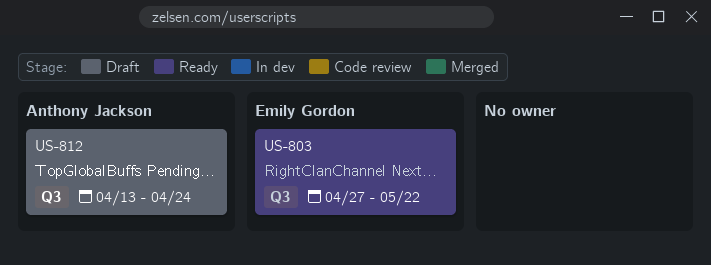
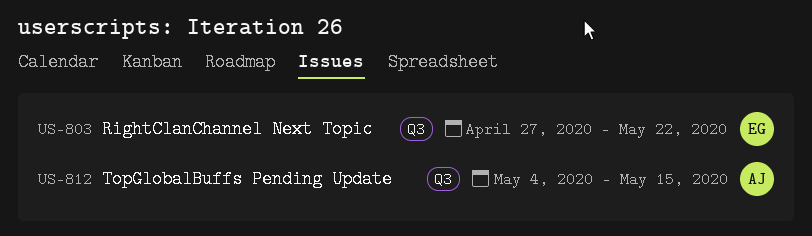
US-812, start: Apr 13 -> May 4
US-812, due: Apr 24 -> May 15

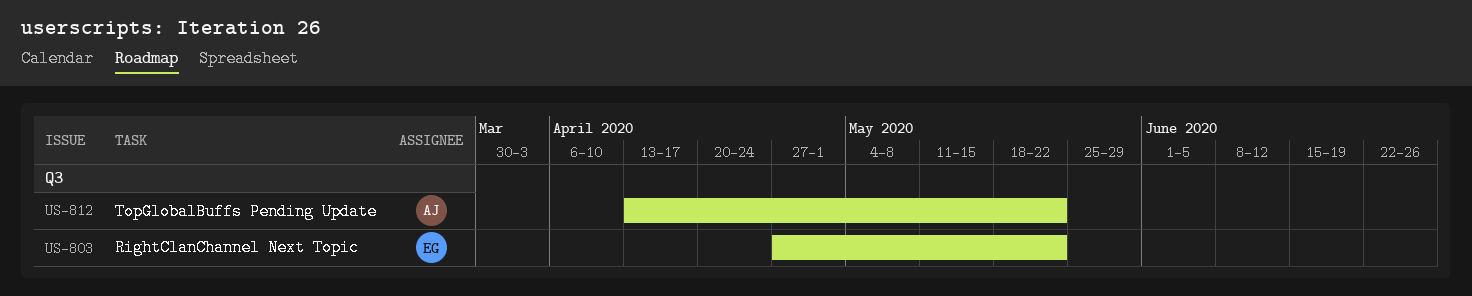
US-812, start: May 4 -> Apr 13
US-812, due: May 15 -> May 22

